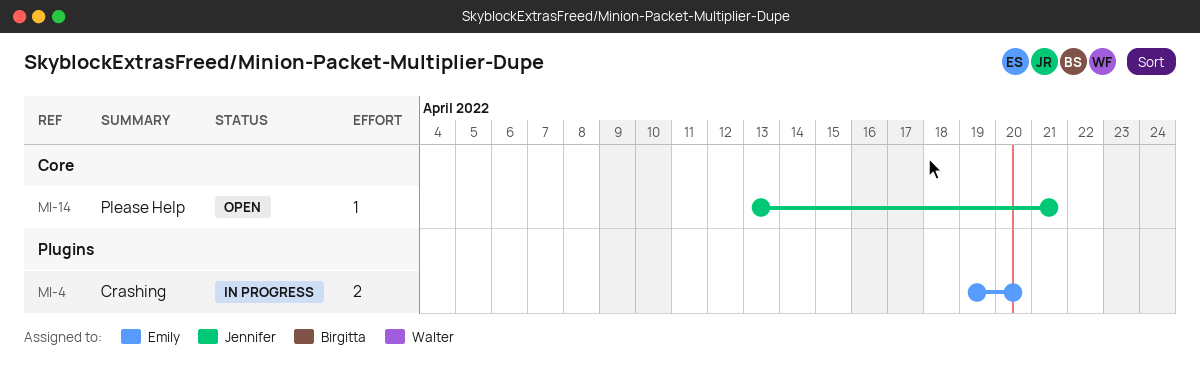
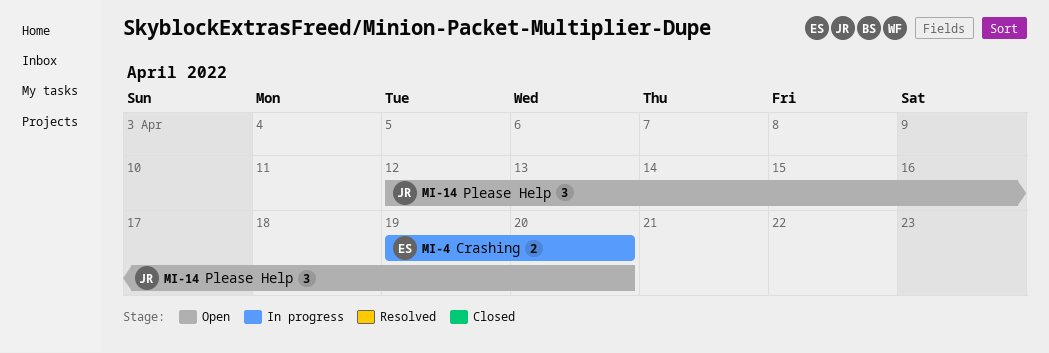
MI-14, estimate: 1 -> 3
MI-14, start: Apr 13 -> Apr 12
MI-14, due: Apr 21 -> Apr 20

